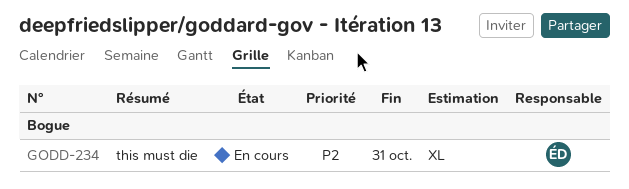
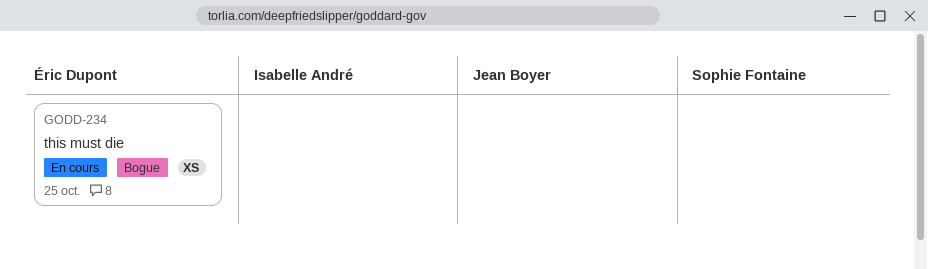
GODD-234, estimate: XL -> XS
GODD-234, due: Oct 31 -> Oct 25

